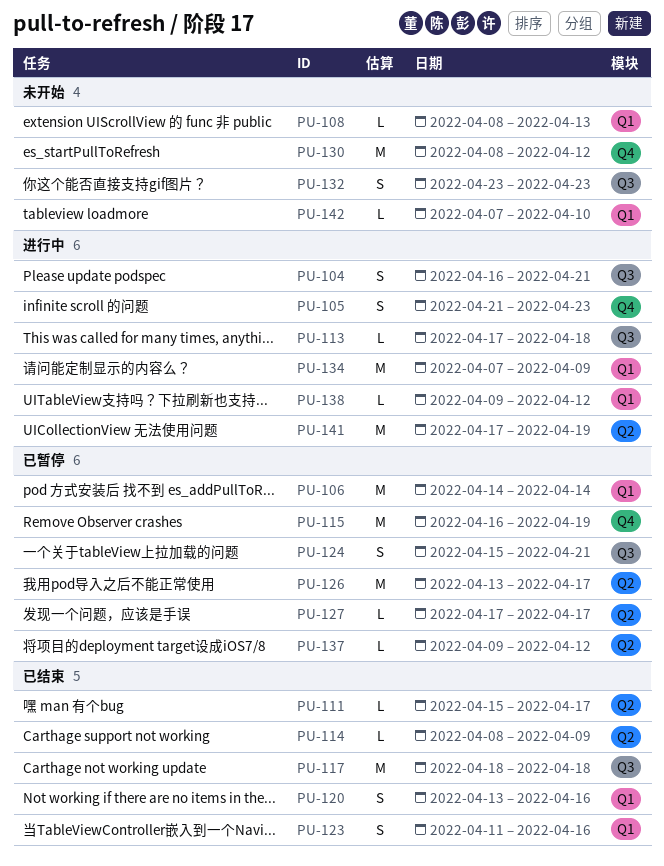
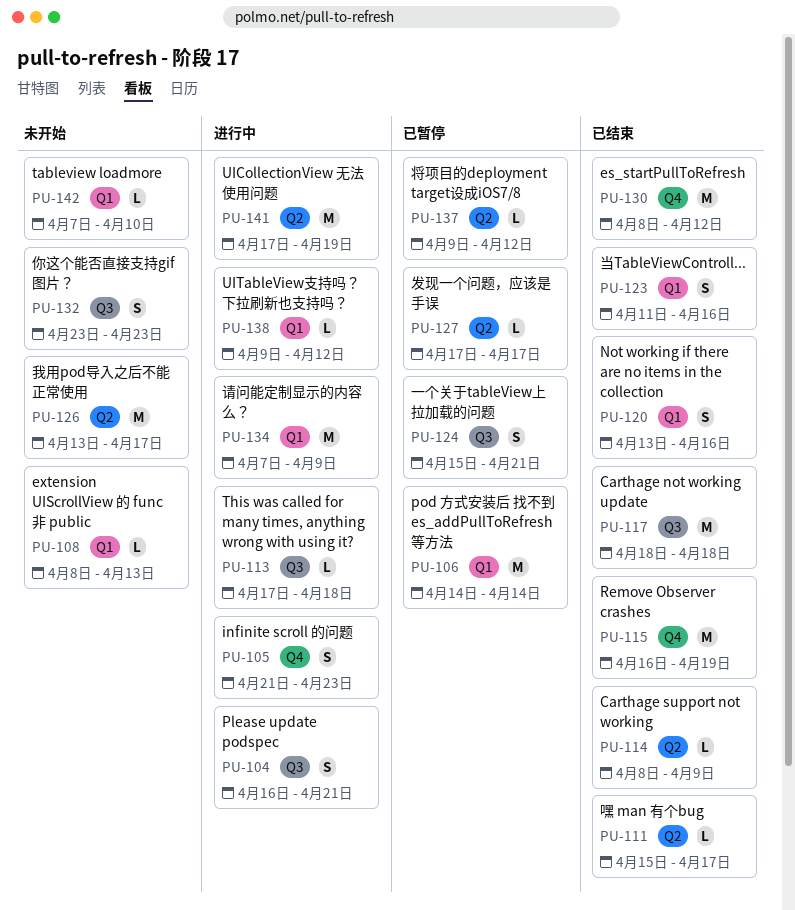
PU-115, status: 已暂停 -> 已结束
PU-126, status: 已暂停 -> 未开始
PU-130, status: 未开始 -> 已结束

